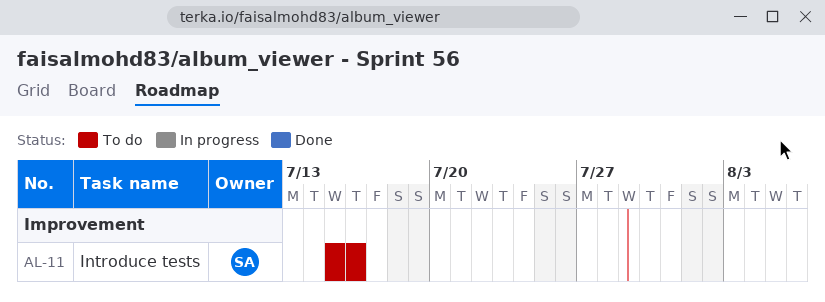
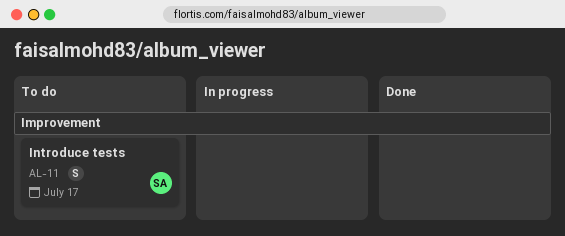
AL-11, due: Jul 16 -> Jul 17

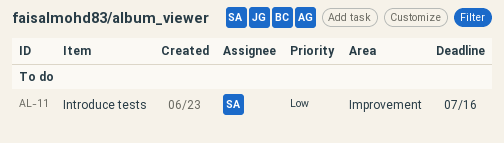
AL-11, due: Jul 17 -> Jul 16

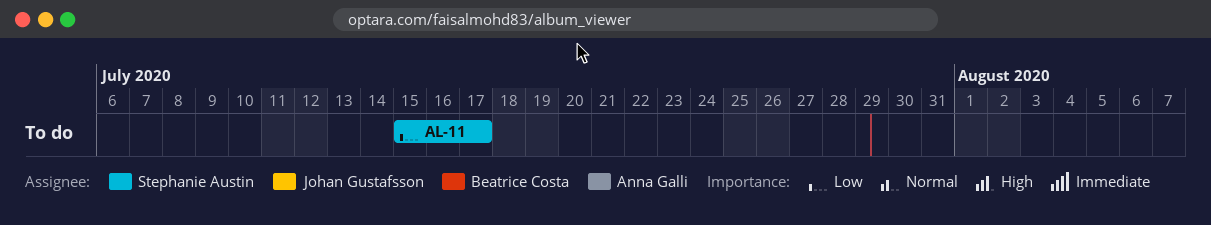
AL-11, due: Jul 16 -> Jul 17

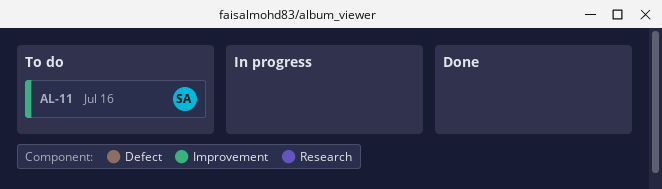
AL-11, due: Jul 17 -> Jul 16

